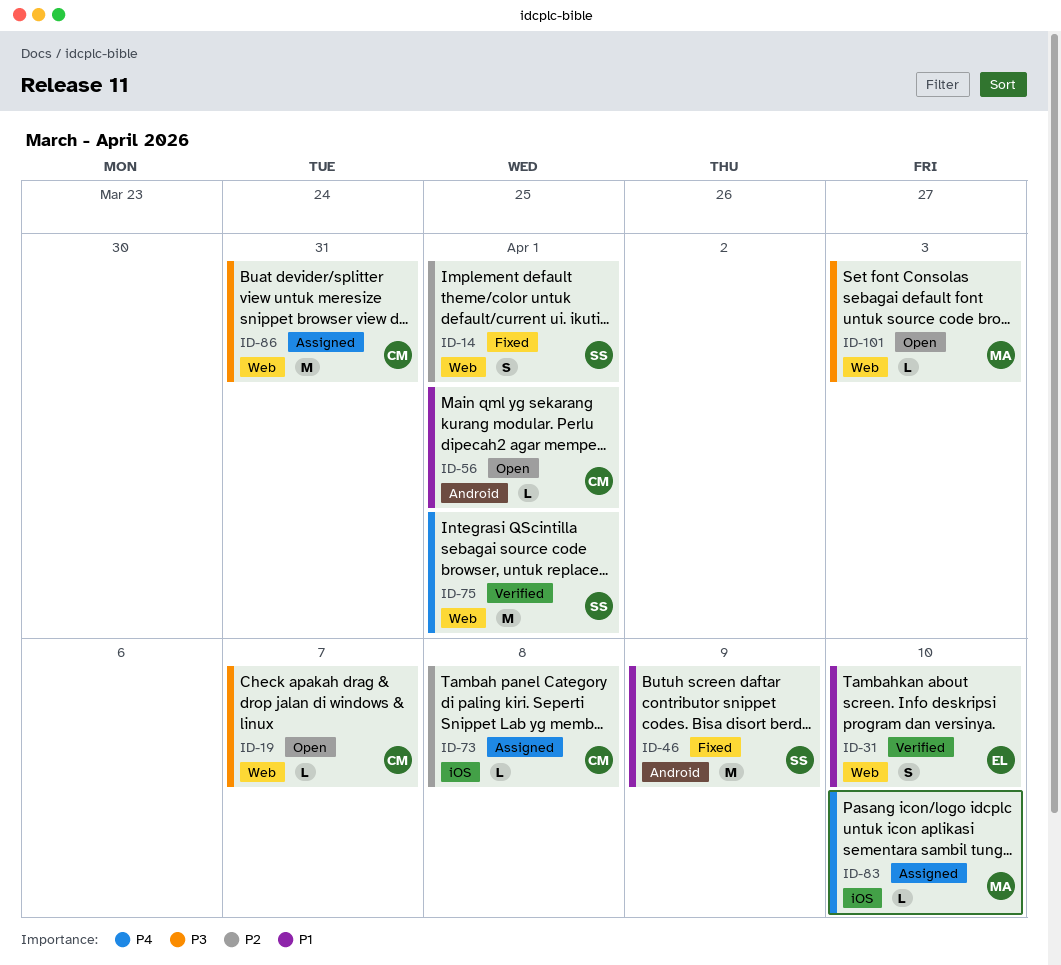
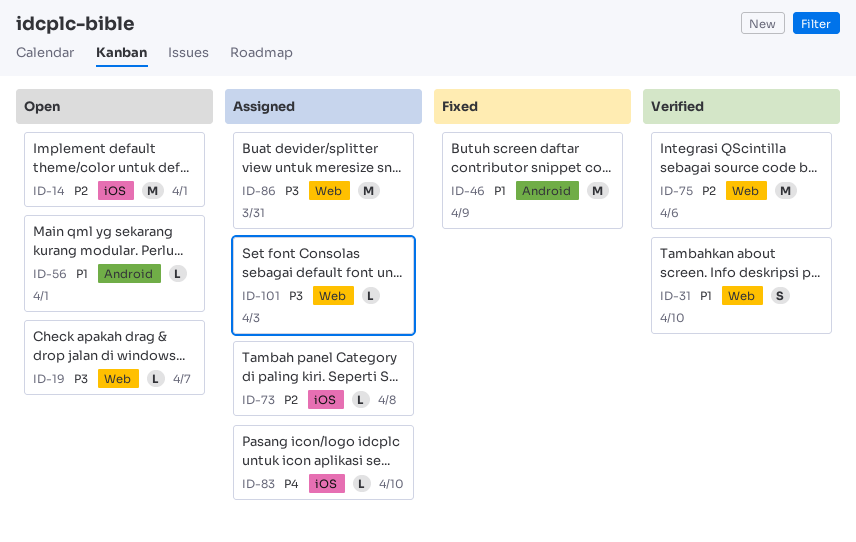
ID-14, status: Fixed -> Open
ID-14, label: Web -> iOS
ID-14, estimate: S -> M
ID-75, priority: P4 -> P2
ID-75, due: Apr 1 -> Apr 6
ID-101, status: Open -> Assigned

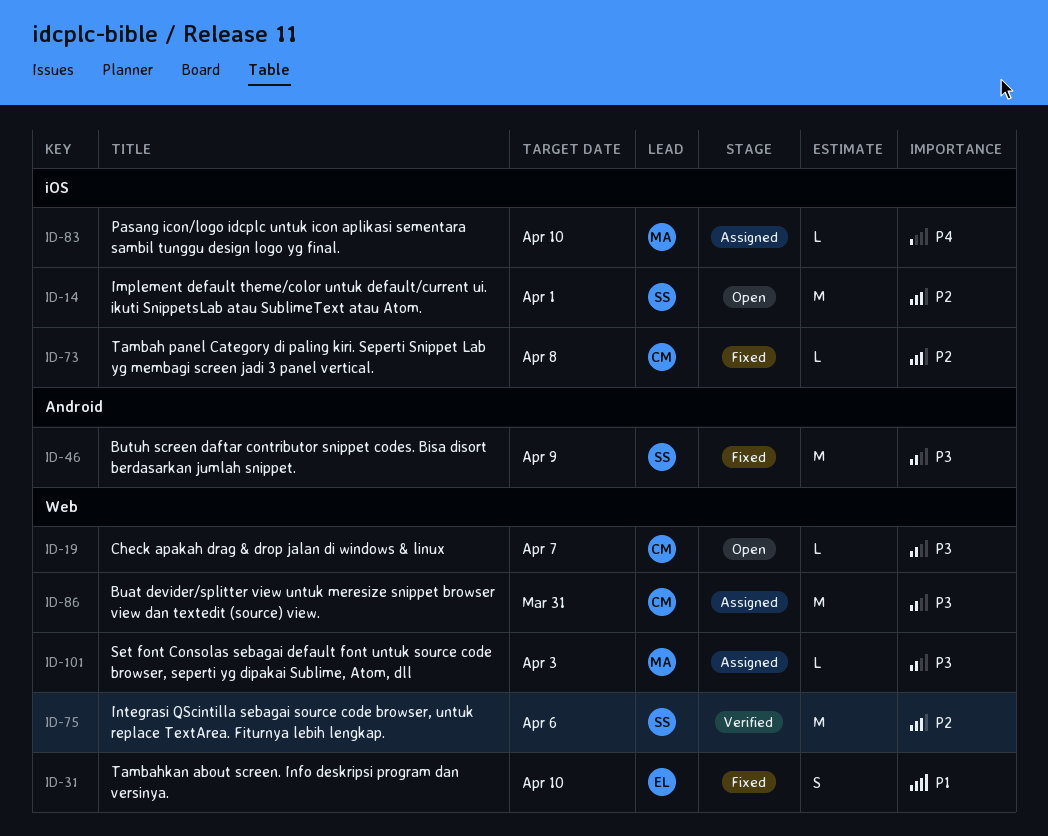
ID-31, status: Verified -> Fixed
ID-46, priority: P1 -> P3
ID-56: present -> none
ID-73, status: Assigned -> Fixed

